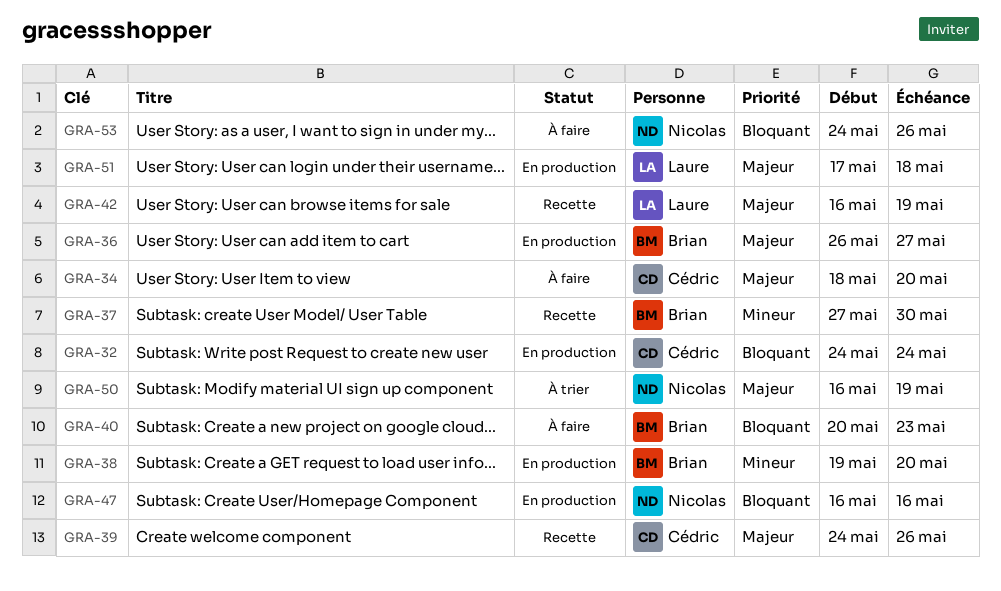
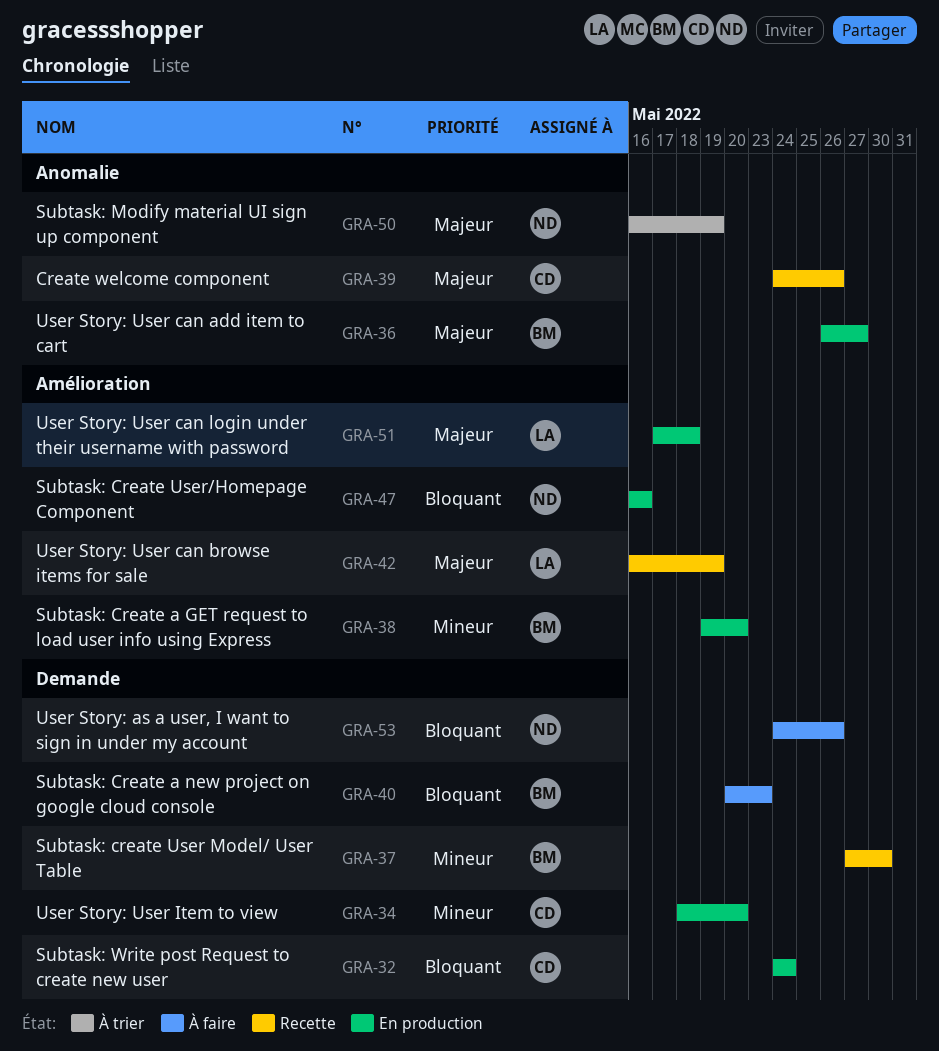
GRA-34, status: À faire -> En production
GRA-34, priority: Majeur -> Mineur

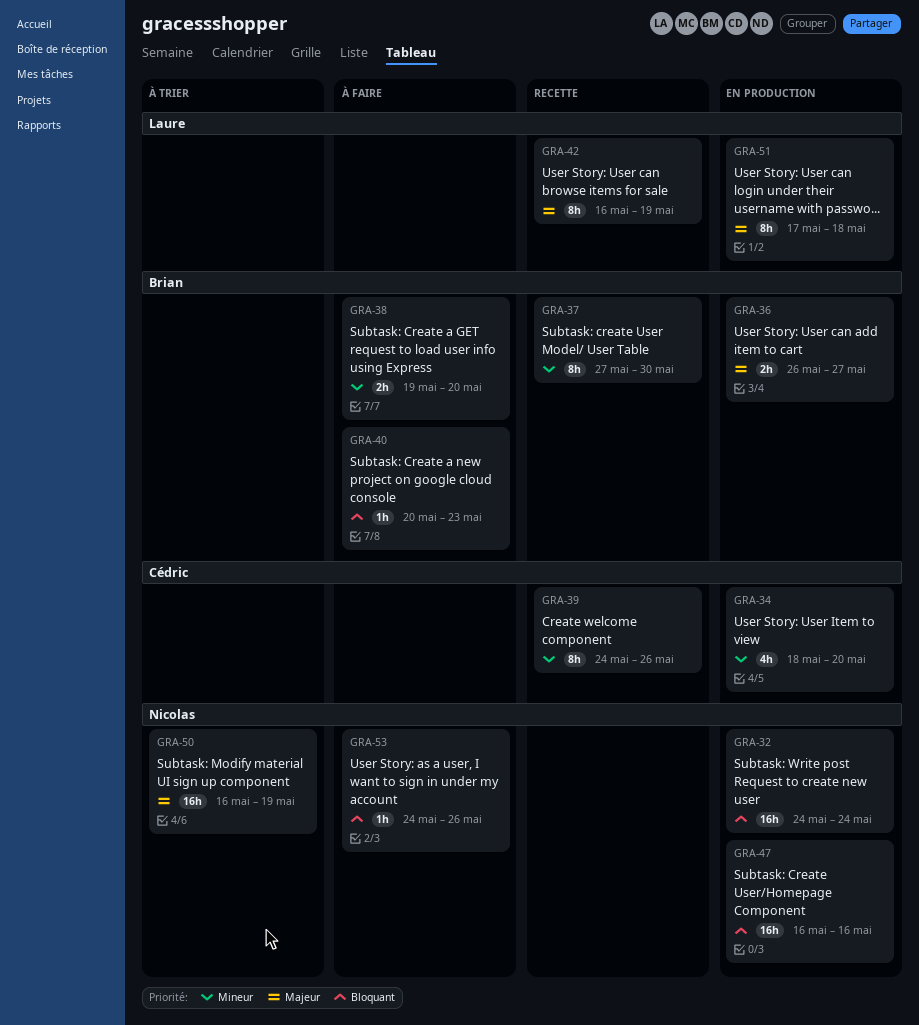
GRA-32, owner: Cédric -> Nicolas
GRA-38, status: En production -> À faire
GRA-39, priority: Majeur -> Mineur

